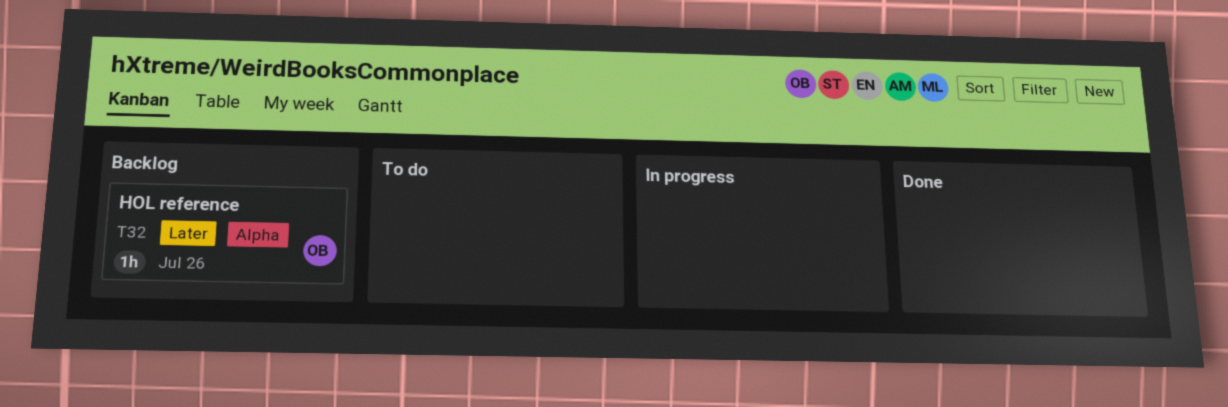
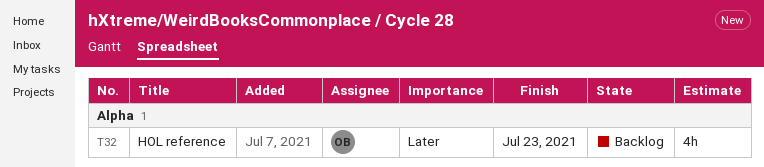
T32, estimate: 1h -> 4h
T32, due: Jul 26 -> Jul 23

